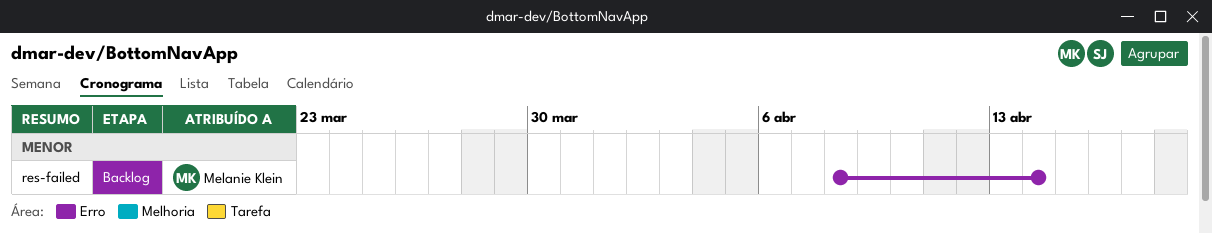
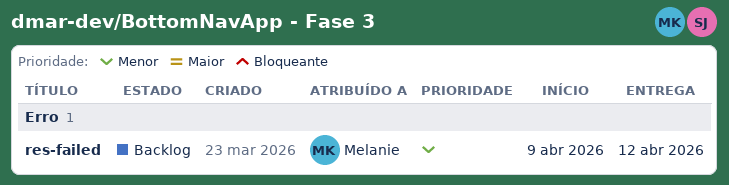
res-failed, start: Apr 8 -> Apr 9
res-failed, due: Apr 14 -> Apr 12

